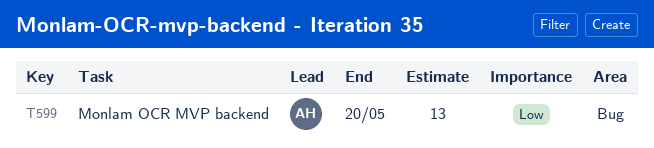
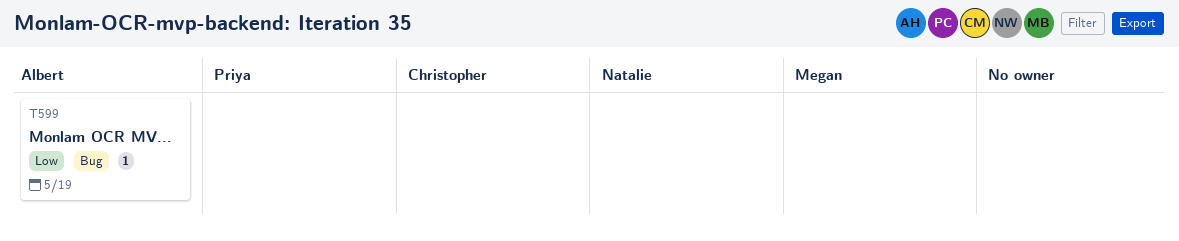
T599, estimate: 13 -> 1
T599, due: May 20 -> May 19

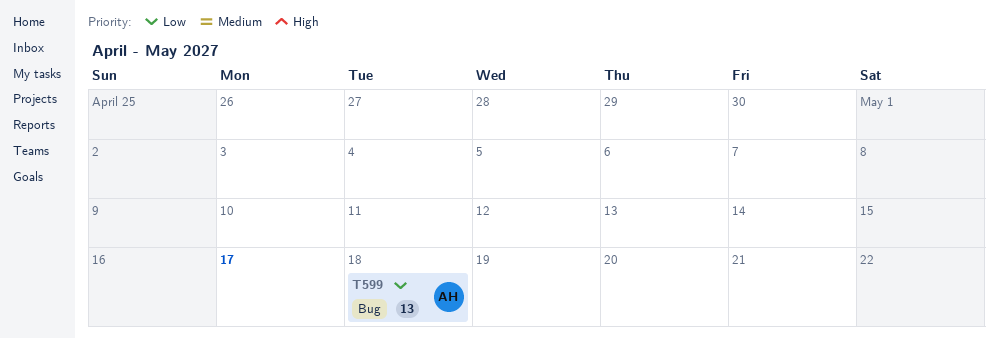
T599, estimate: 1 -> 13
T599, due: May 19 -> May 18

